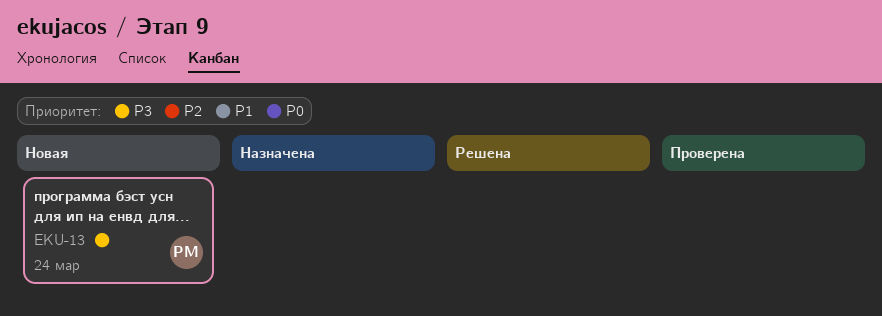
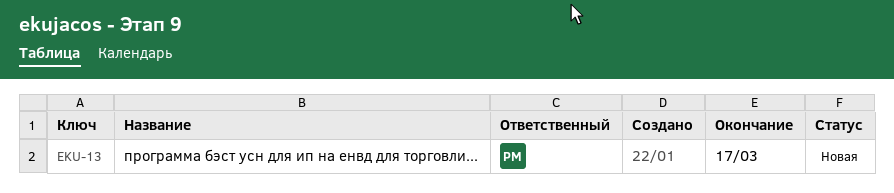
EKU-13, due: Mar 24 -> Mar 17

